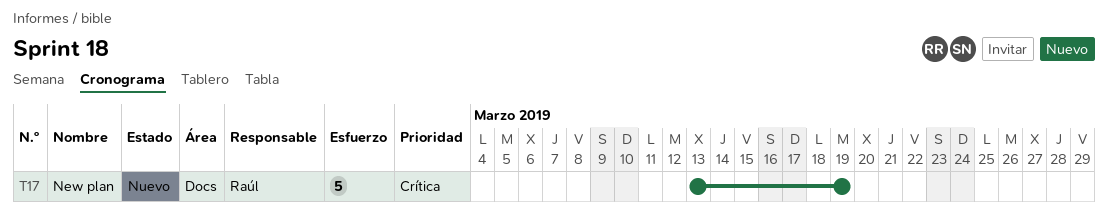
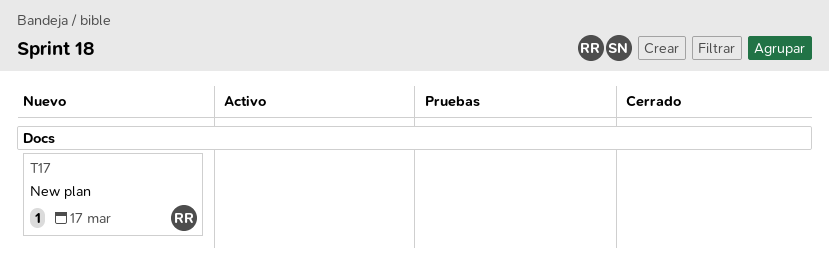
T17, estimate: 5 -> 1
T17, due: Mar 19 -> Mar 17

